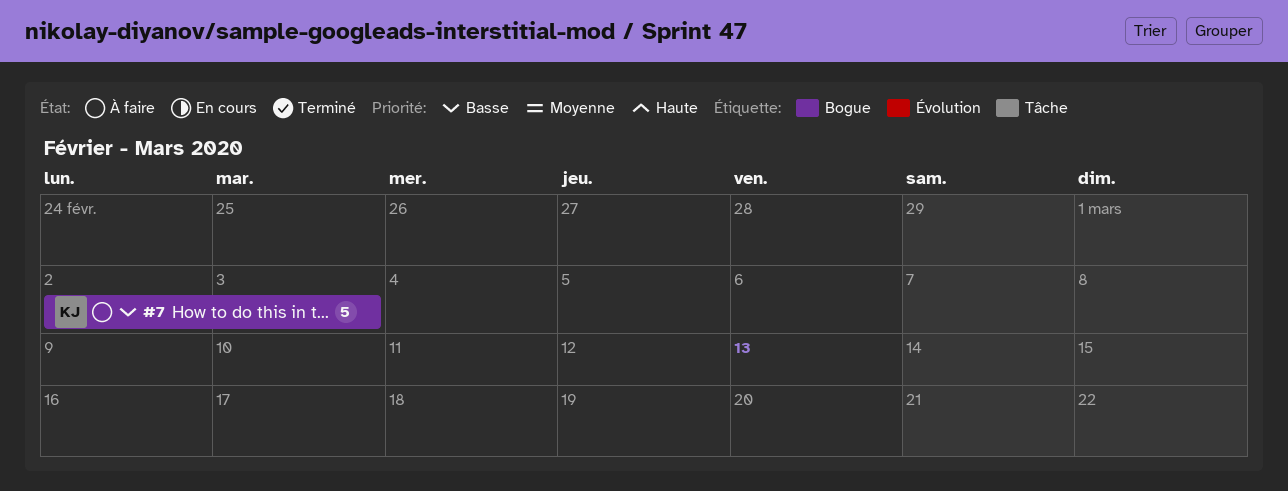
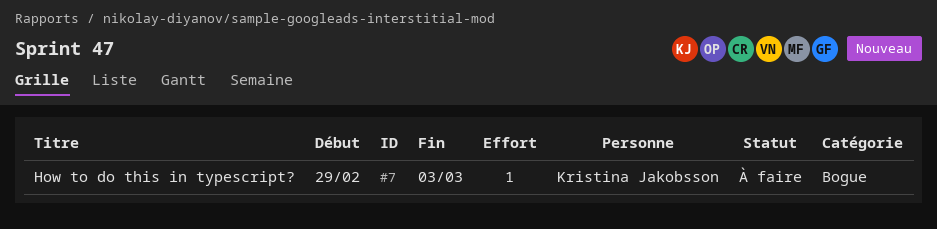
#7, estimate: 5 -> 1
#7, start: Mar 2 -> Feb 29

